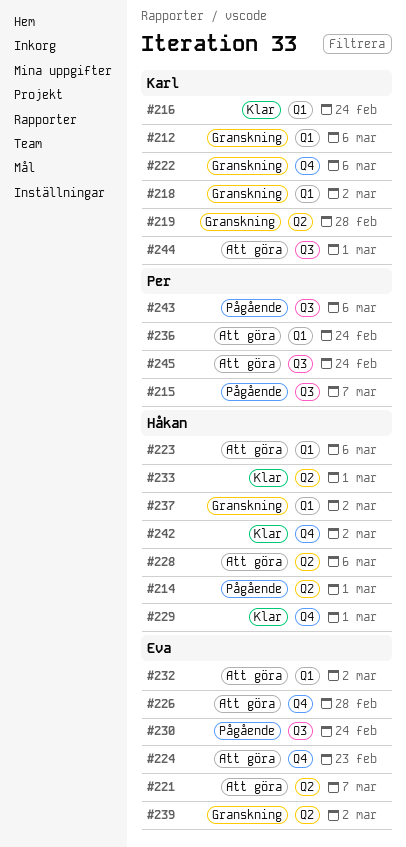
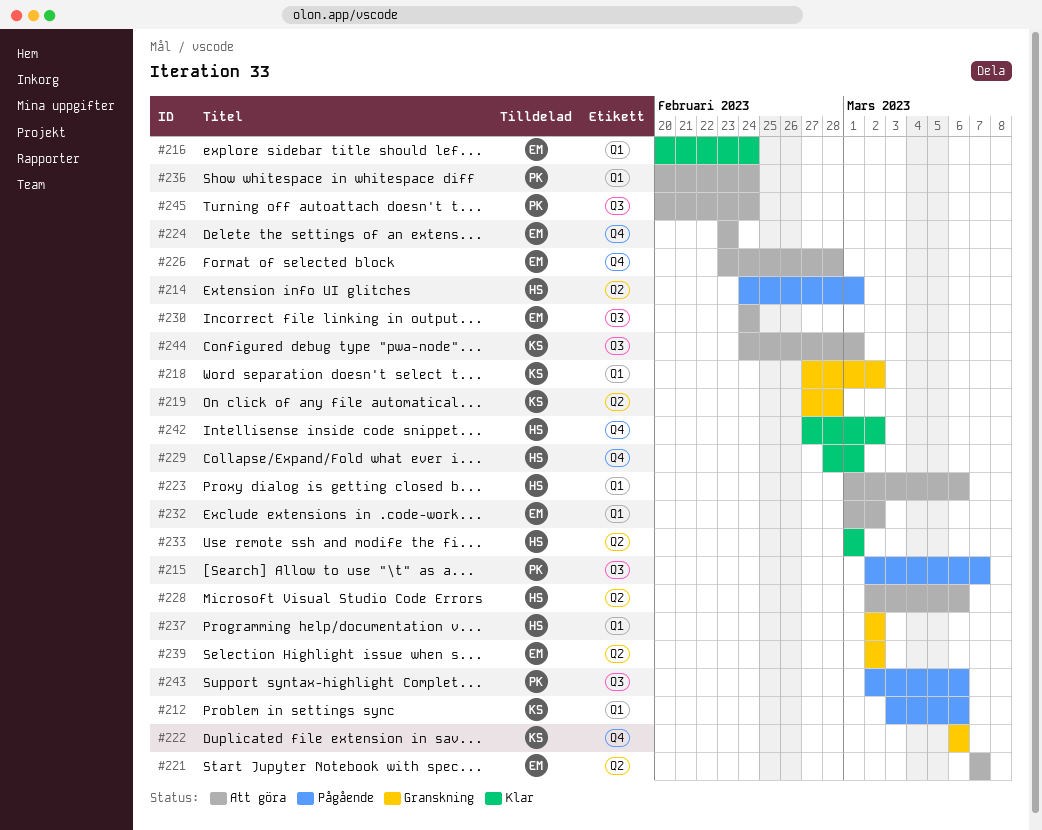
#212, status: Granskning -> Pågående
#216, owner: Karl -> Eva
#230, status: Pågående -> Att göra

